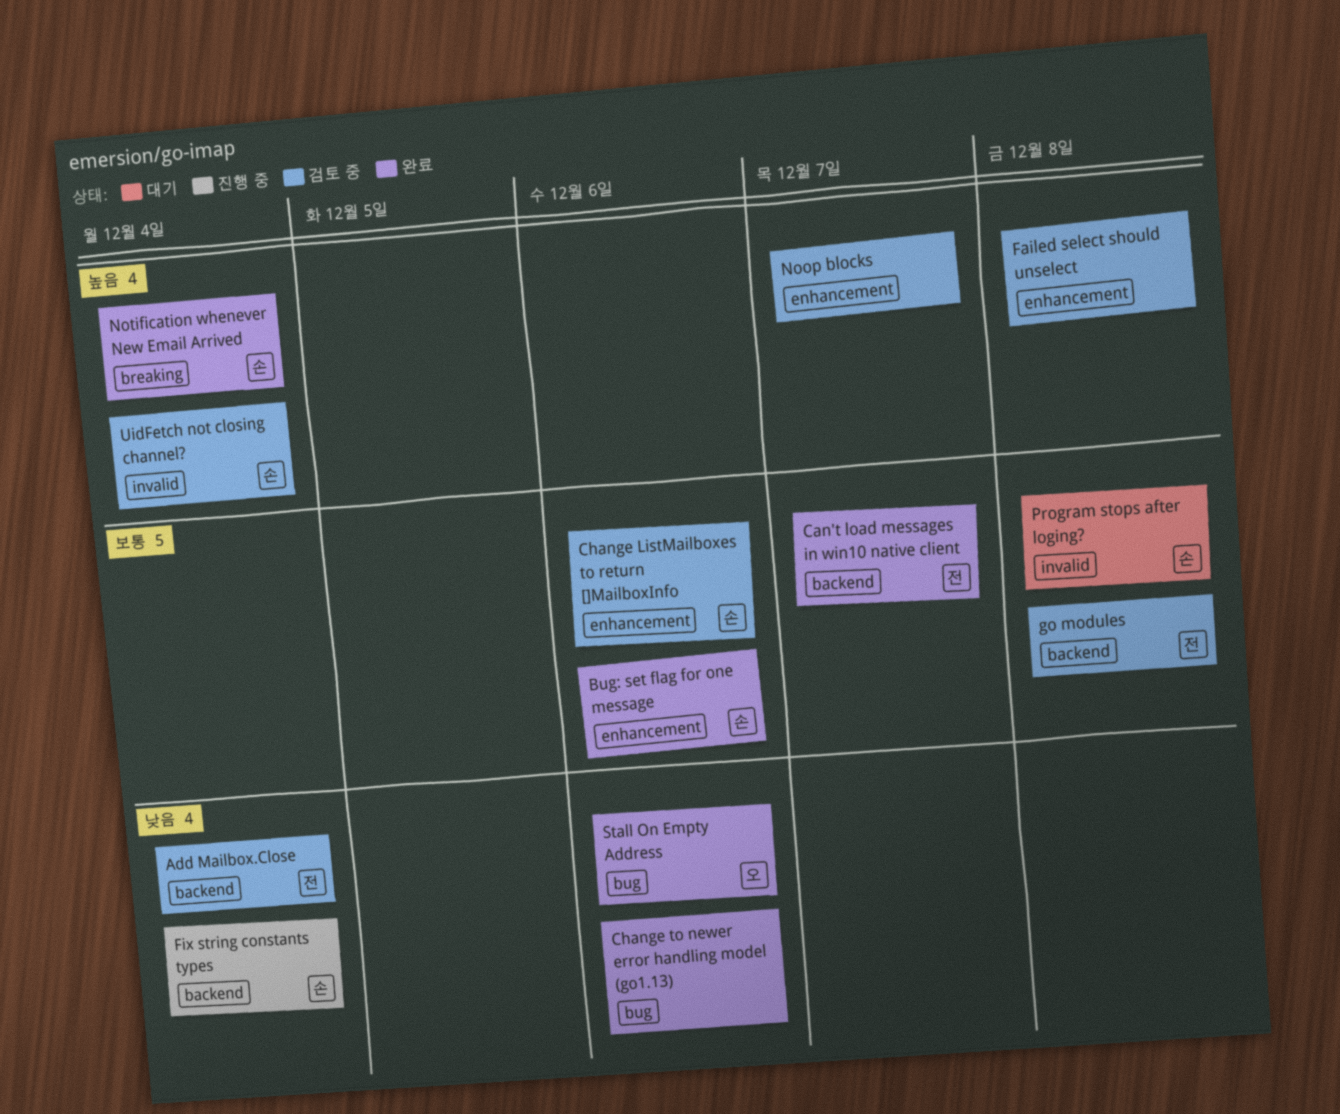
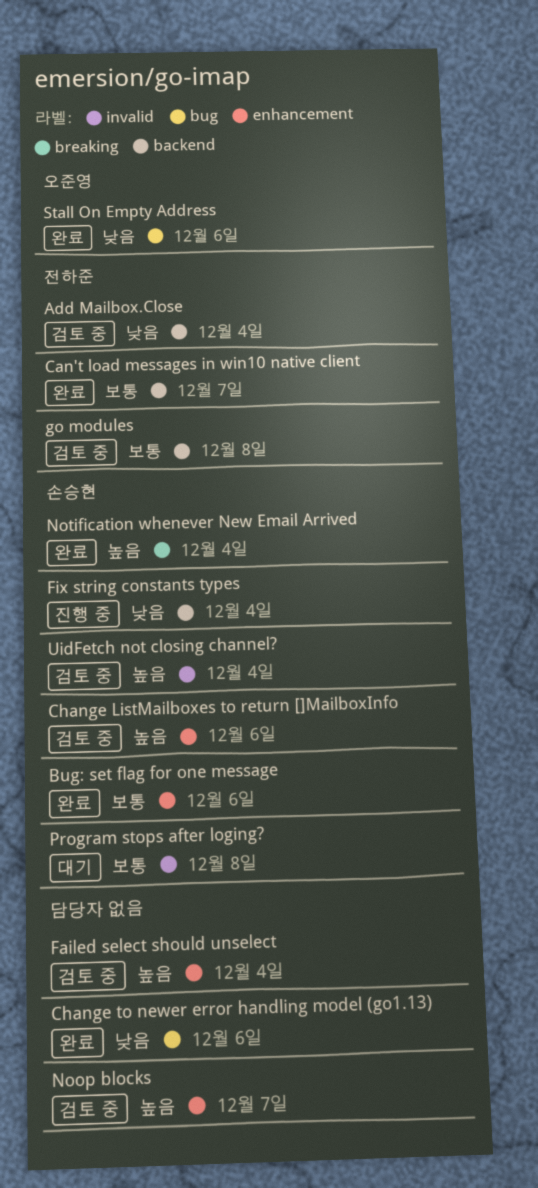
Change ListMailboxes to return []MailboxInfo, priority: 보통 -> 높음
Failed select should unselect, due: Dec 8 -> Dec 4

